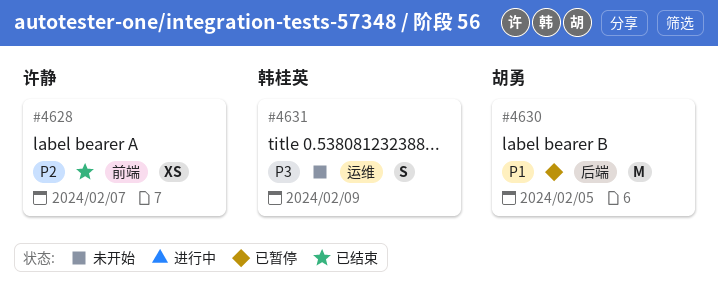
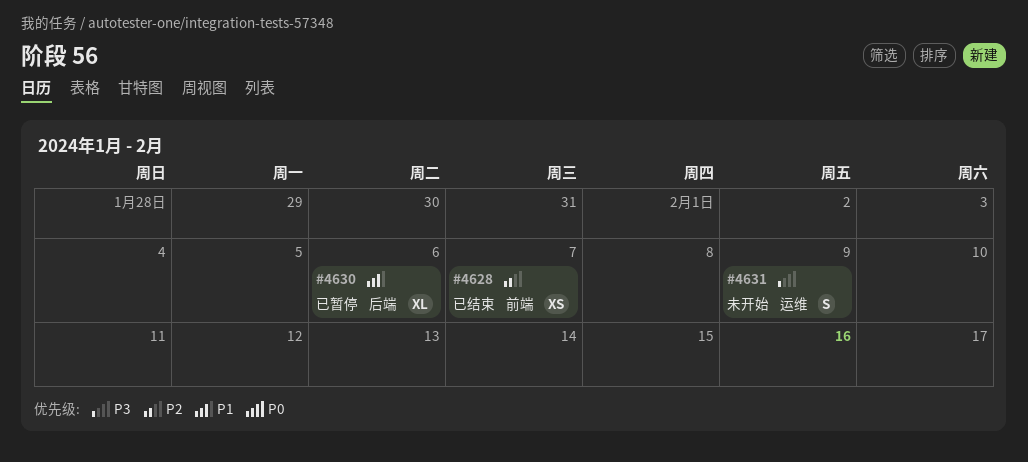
#4630, estimate: M -> XL
#4630, due: Feb 5 -> Feb 6

